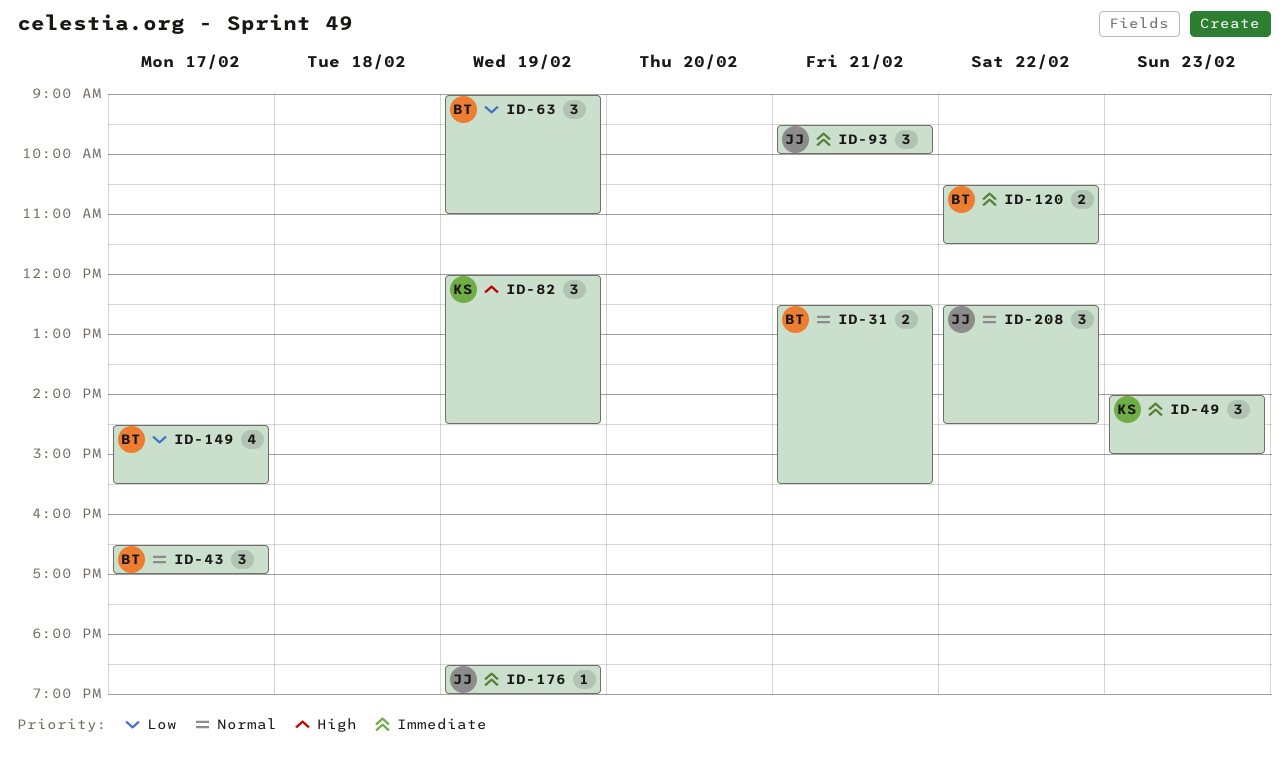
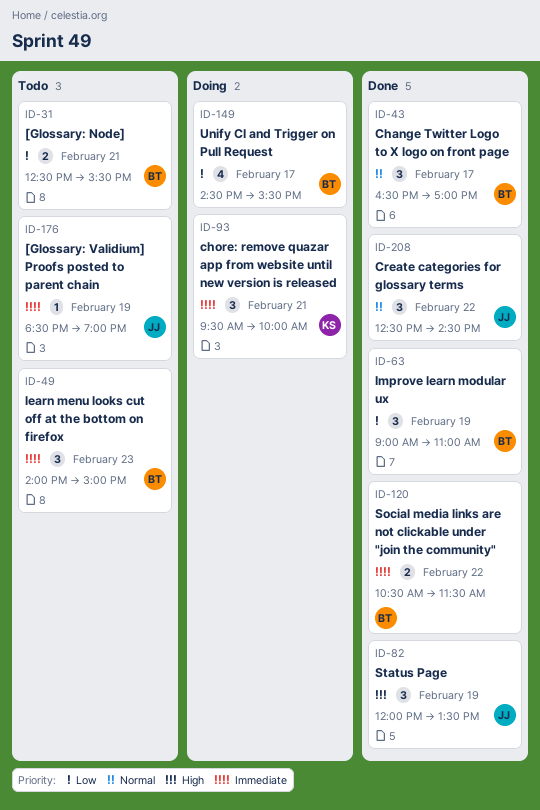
ID-31, priority: Normal -> Low
ID-49, owner: KS -> BT
ID-82, owner: KS -> JJ
ID-82, ends: 14:30 -> 13:30
ID-93, owner: JJ -> KS

